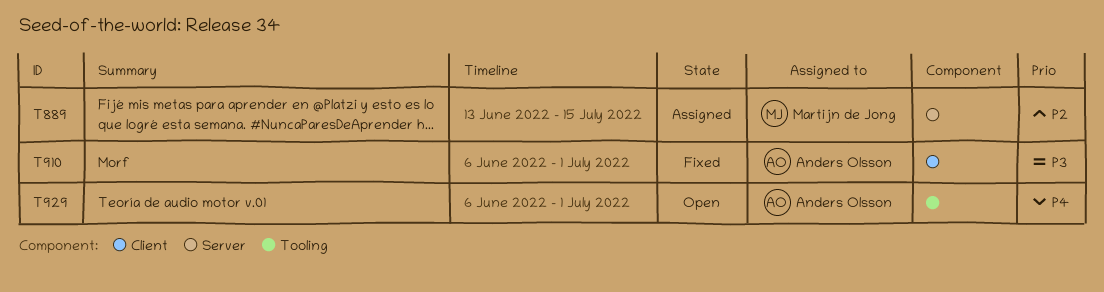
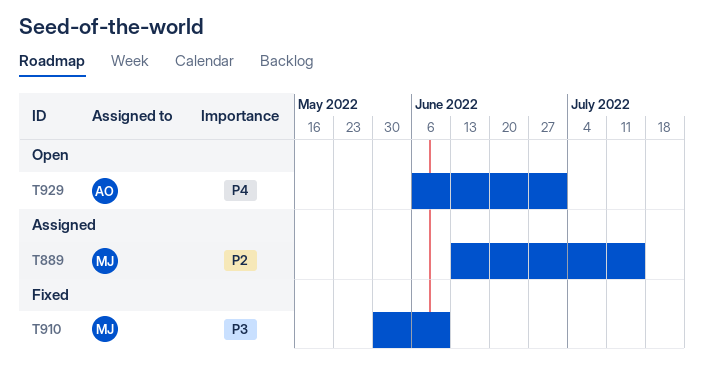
T910, owner: Anders Olsson -> Martijn de Jong
T910, start: Jun 6 -> May 30
T910, due: Jul 1 -> Jun 10

